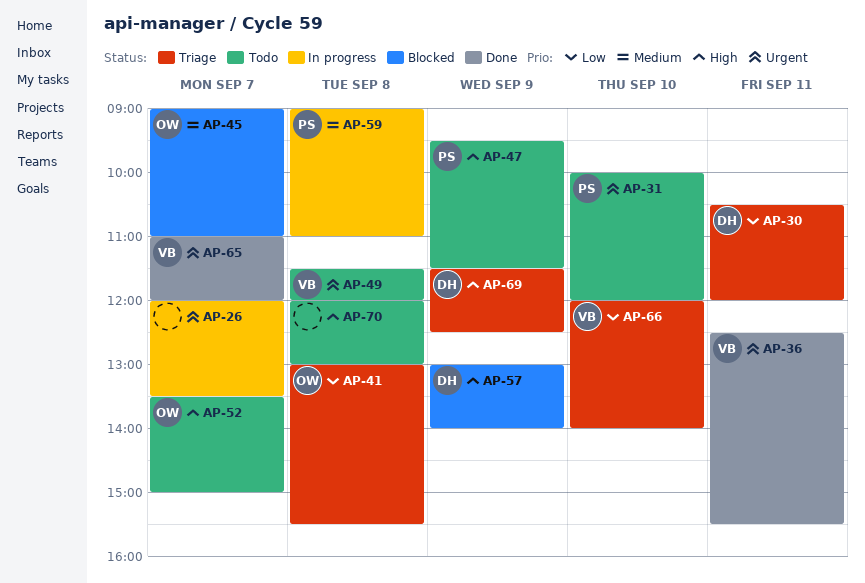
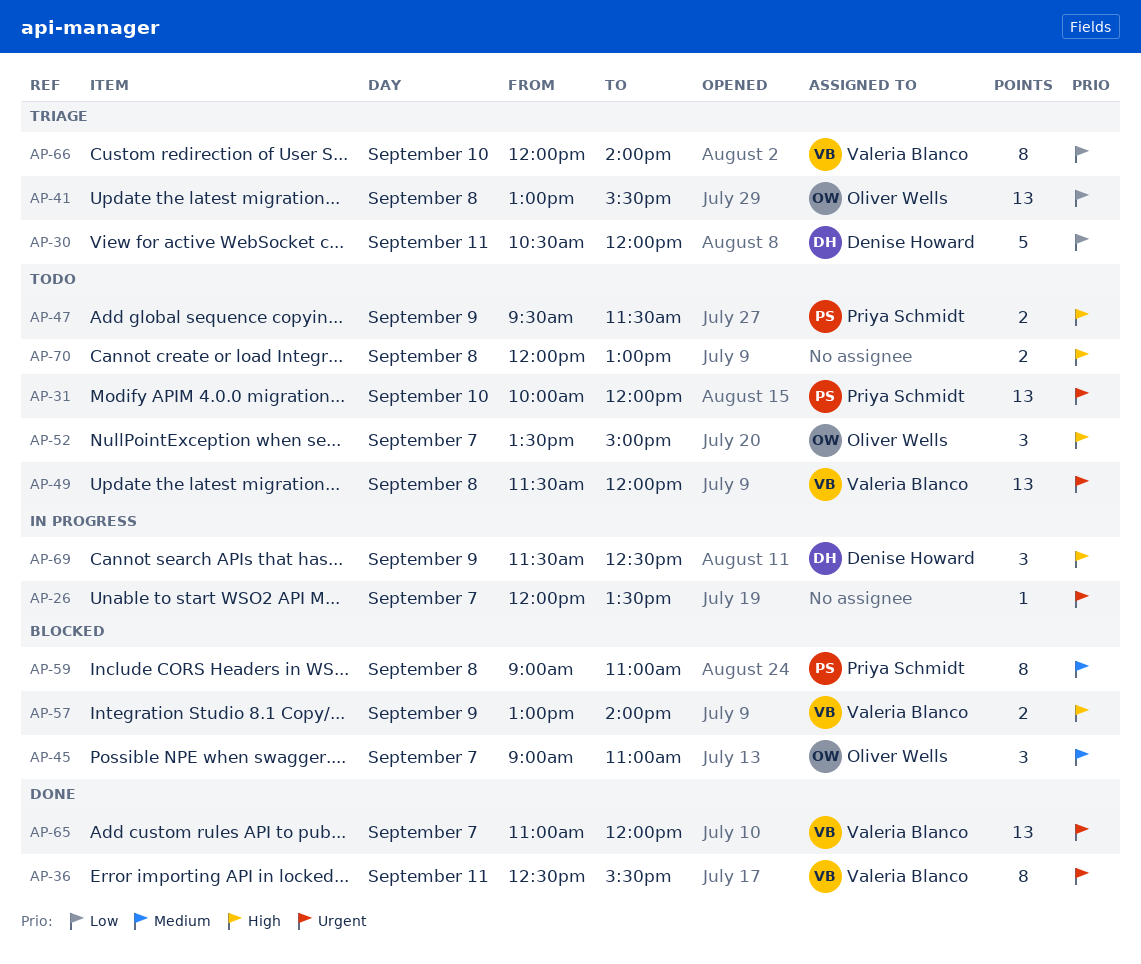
AP-57, owner: Denise Howard -> Valeria Blanco
AP-59, status: In progress -> Blocked
AP-69, status: Triage -> In progress

